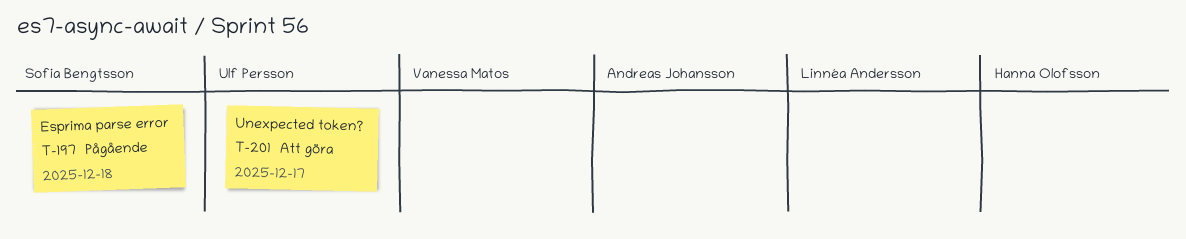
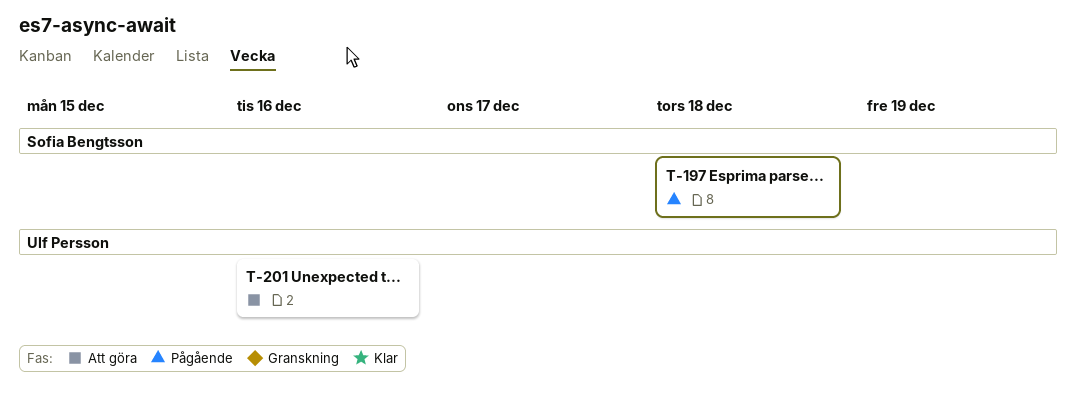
T-201, due: Dec 17 -> Dec 16

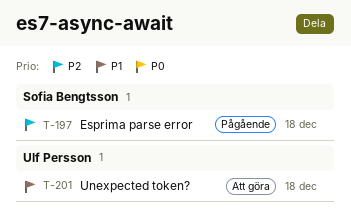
T-201, due: Dec 16 -> Dec 18

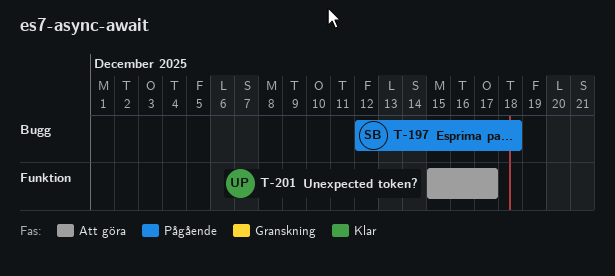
T-201, due: Dec 18 -> Dec 17

